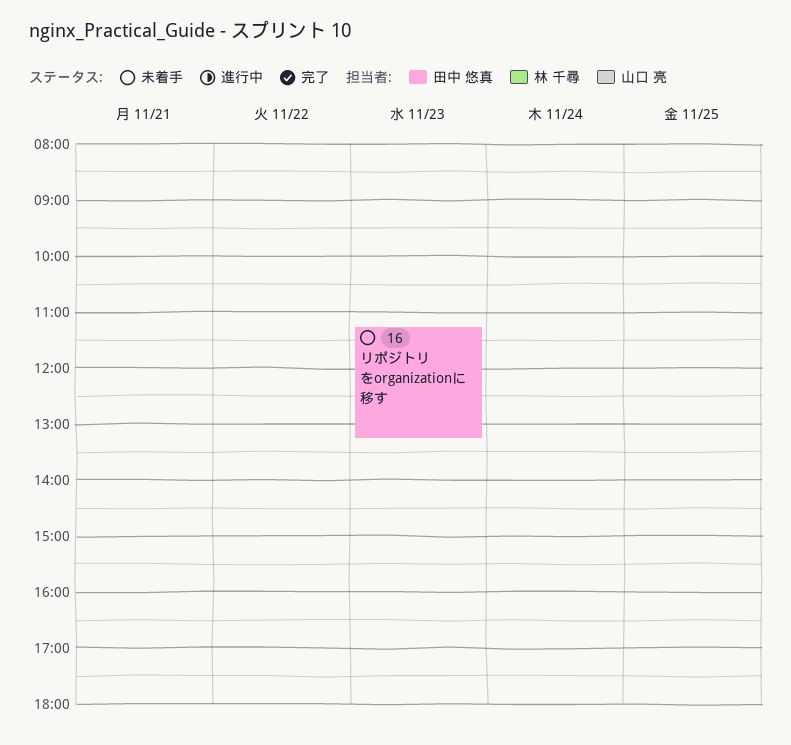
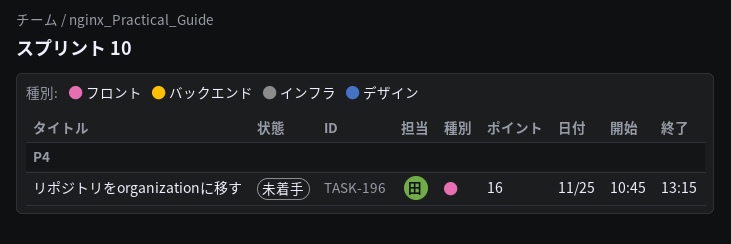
リポジトリをorganizationに移す, day: Nov 23 -> Nov 25
リポジトリをorganizationに移す, begins: 11:15 -> 10:45

